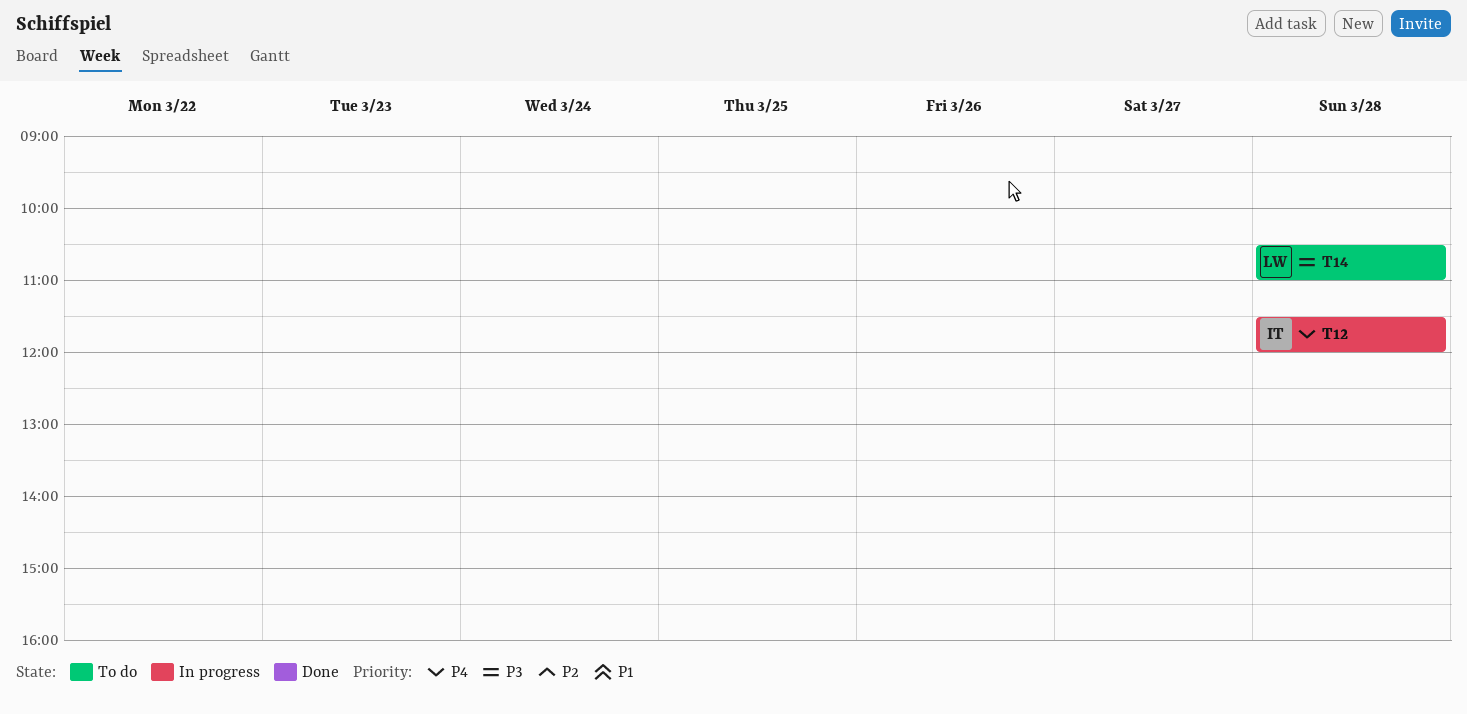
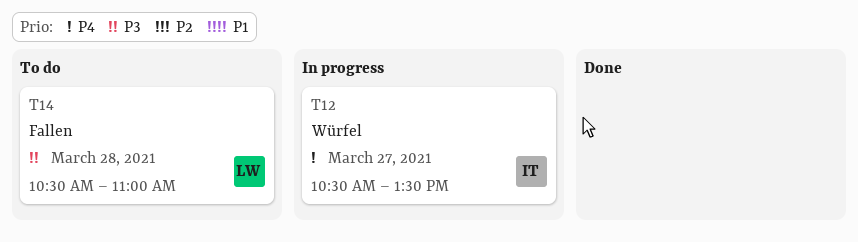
T12, day: Mar 28 -> Mar 27
T12, begins: 11:30 -> 10:30
T12, ends: 12:00 -> 13:30

